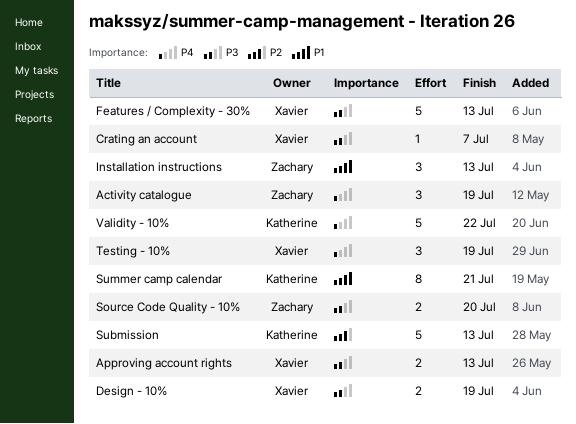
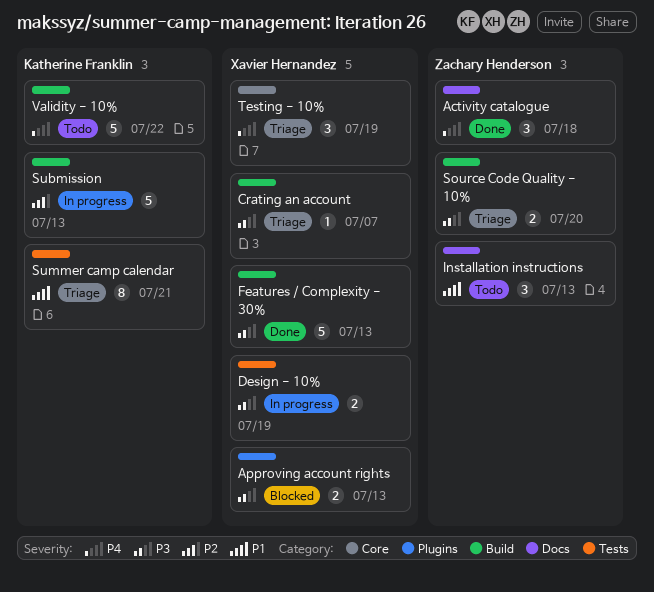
Activity catalogue, due: Jul 19 -> Jul 18

